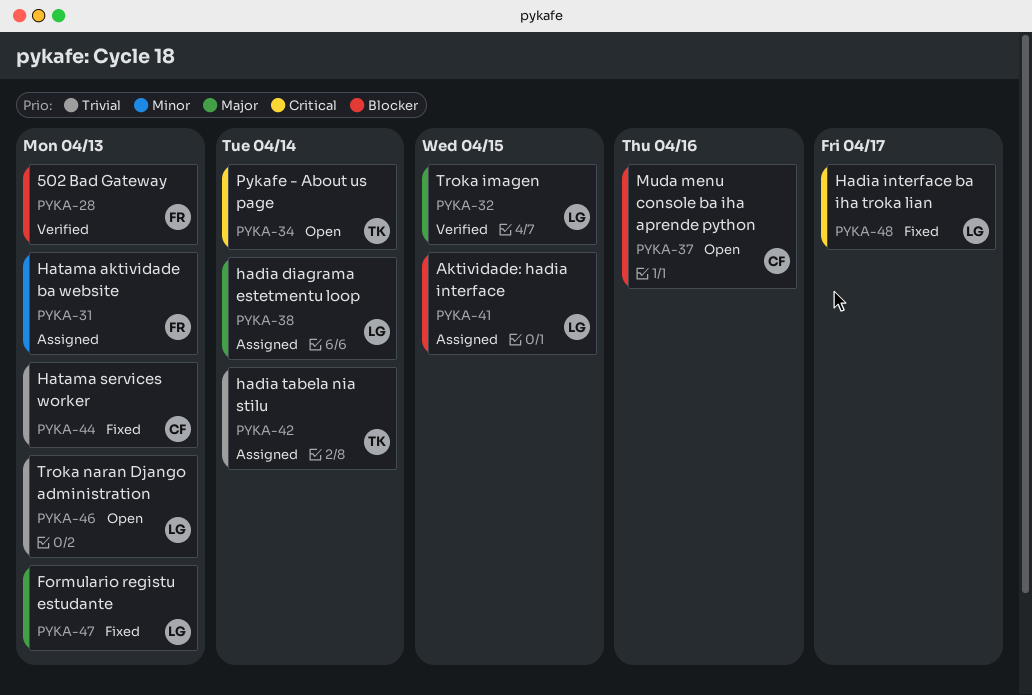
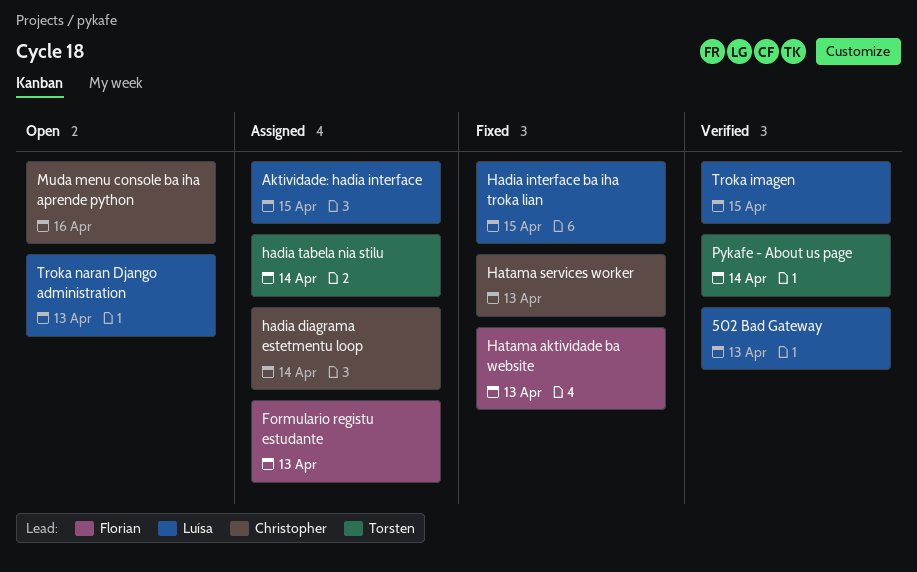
502 Bad Gateway, owner: Florian -> Luísa
Formulario registu estudante, status: Fixed -> Assigned
Formulario registu estudante, owner: Luísa -> Florian
hadia diagrama estetmentu loop, owner: Luísa -> Christopher
Hadia interface ba iha troka lian, due: Apr 17 -> Apr 15
Hatama aktividade ba website, status: Assigned -> Fixed
Pykafe - About us page, status: Open -> Verified

